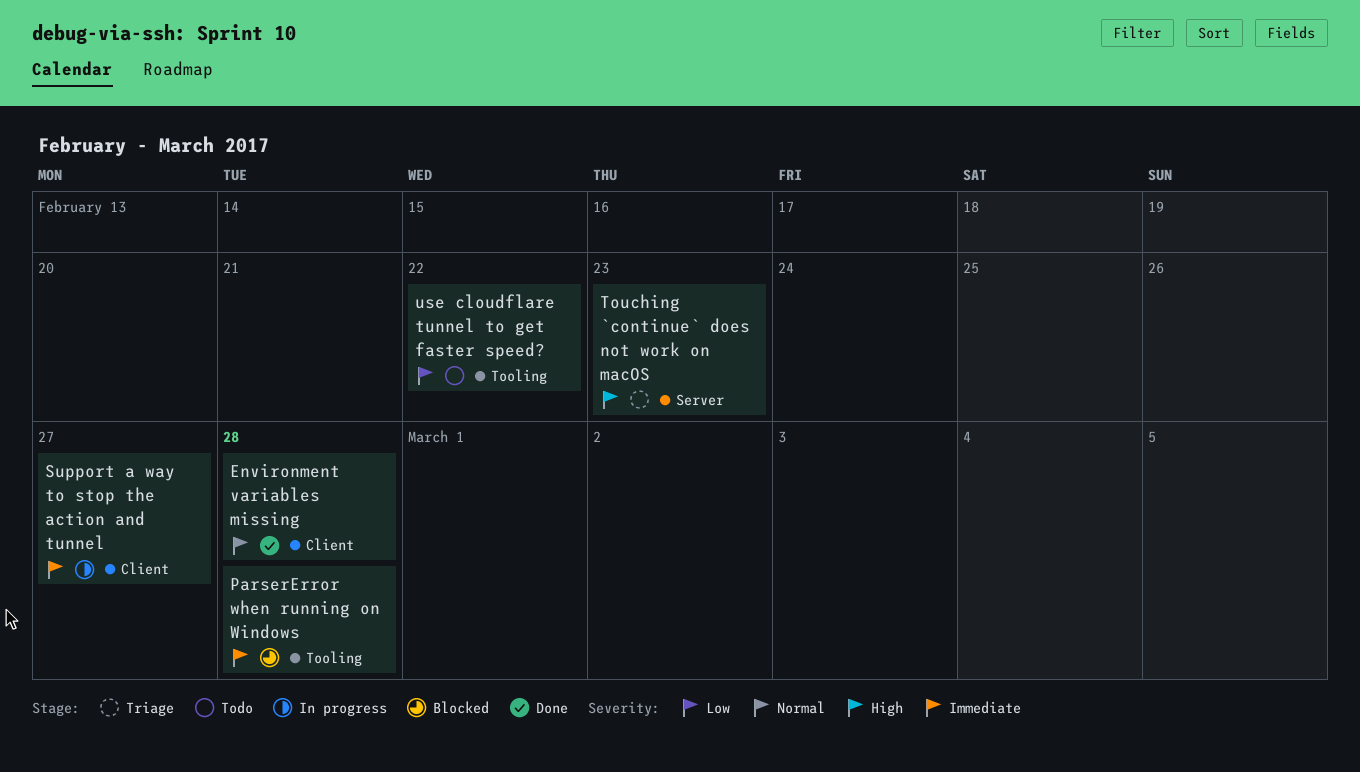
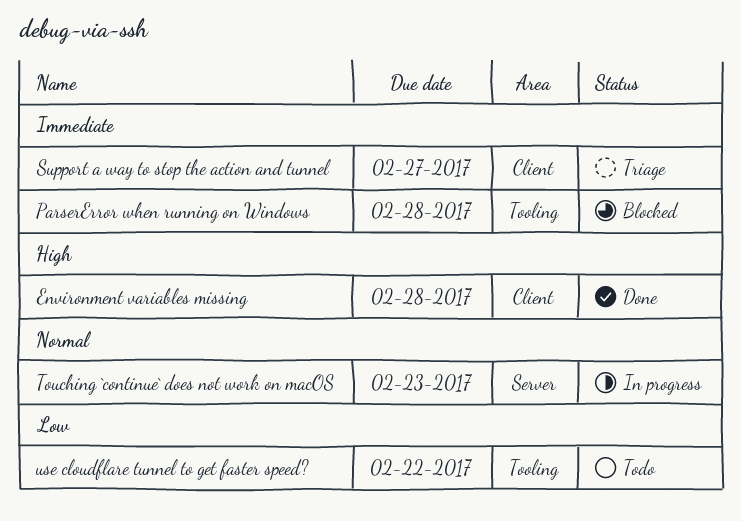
Environment variables missing, priority: Normal -> High
Support a way to stop the action and tunnel, status: In progress -> Triage
Touching `continue` does not work on macOS, status: Triage -> In progress
Touching `continue` does not work on macOS, priority: High -> Normal

